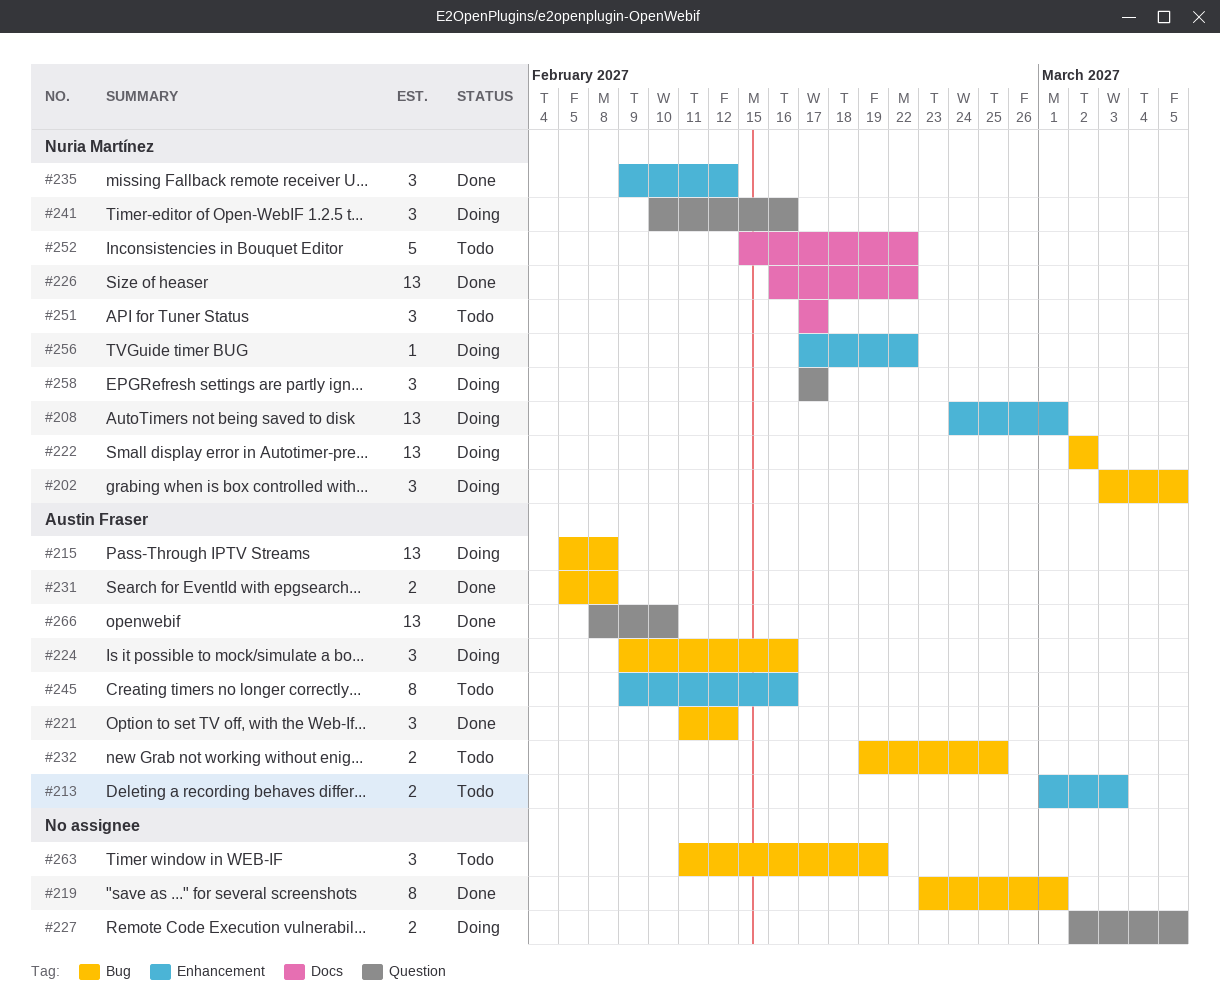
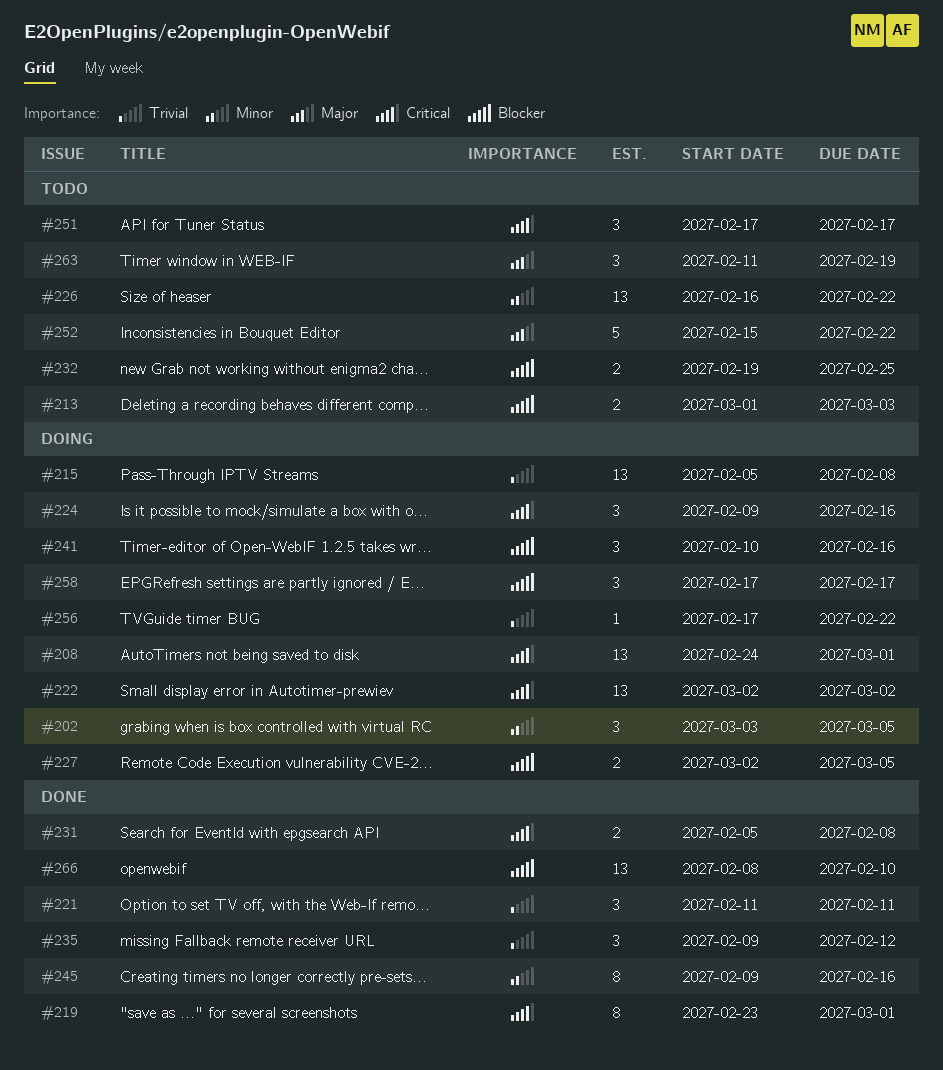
#221, due: Feb 12 -> Feb 11
#226, status: Done -> Todo
#245, status: Todo -> Done

